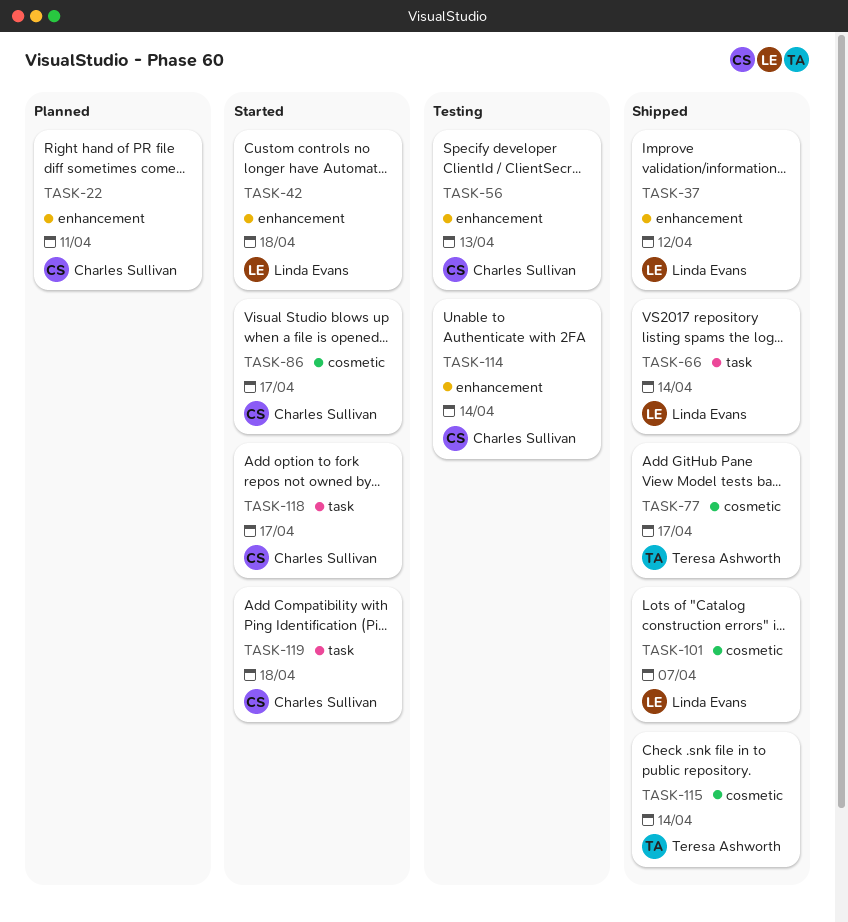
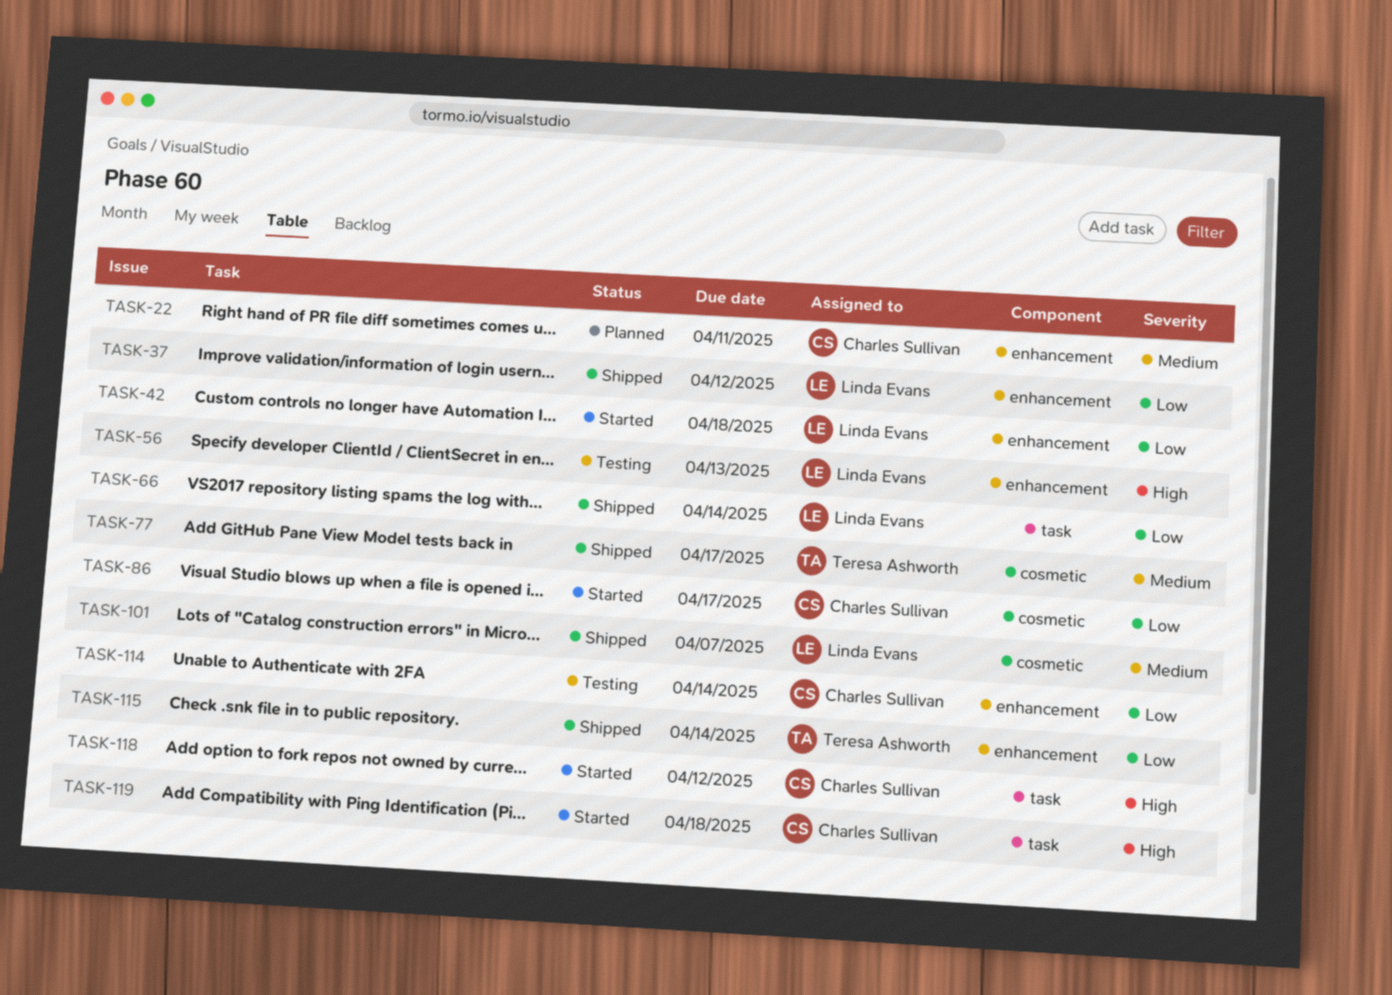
TASK-56, owner: Charles Sullivan -> Linda Evans
TASK-115, label: cosmetic -> enhancement
TASK-118, due: Apr 17 -> Apr 12

